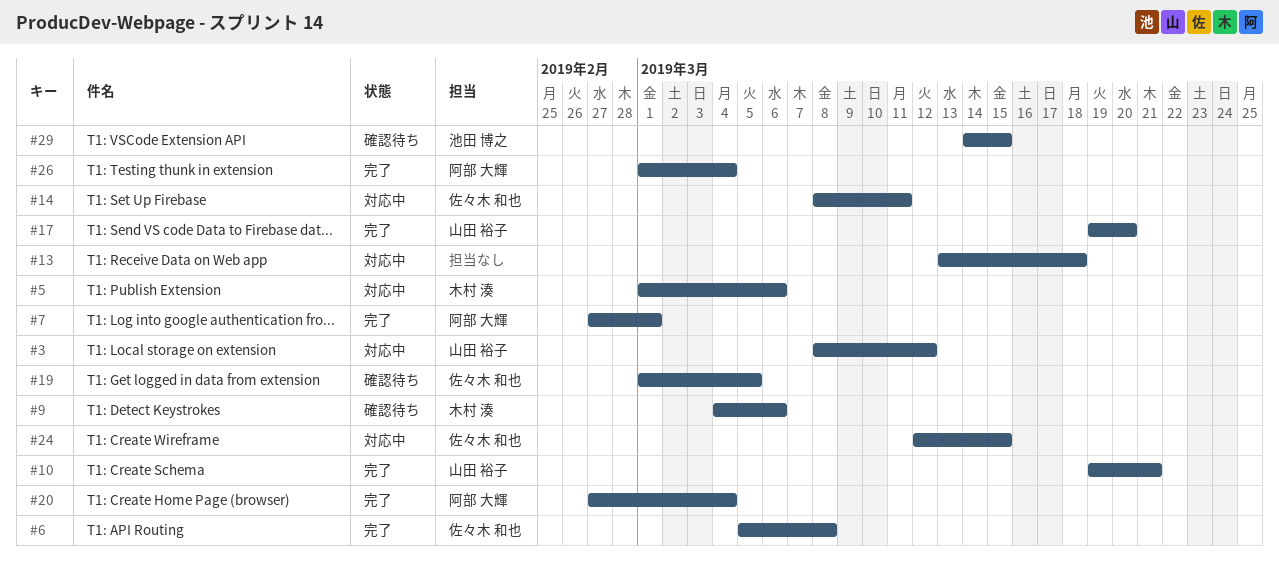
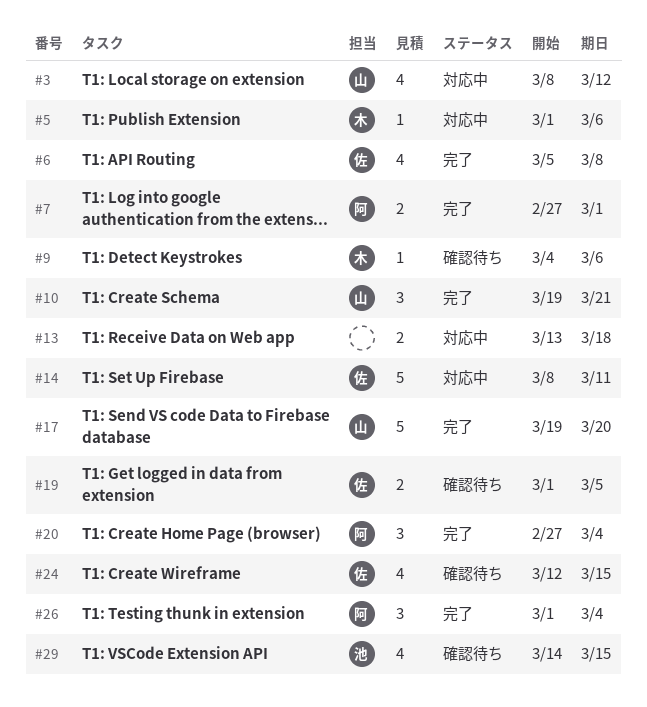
#24, status: 対応中 -> 確認待ち

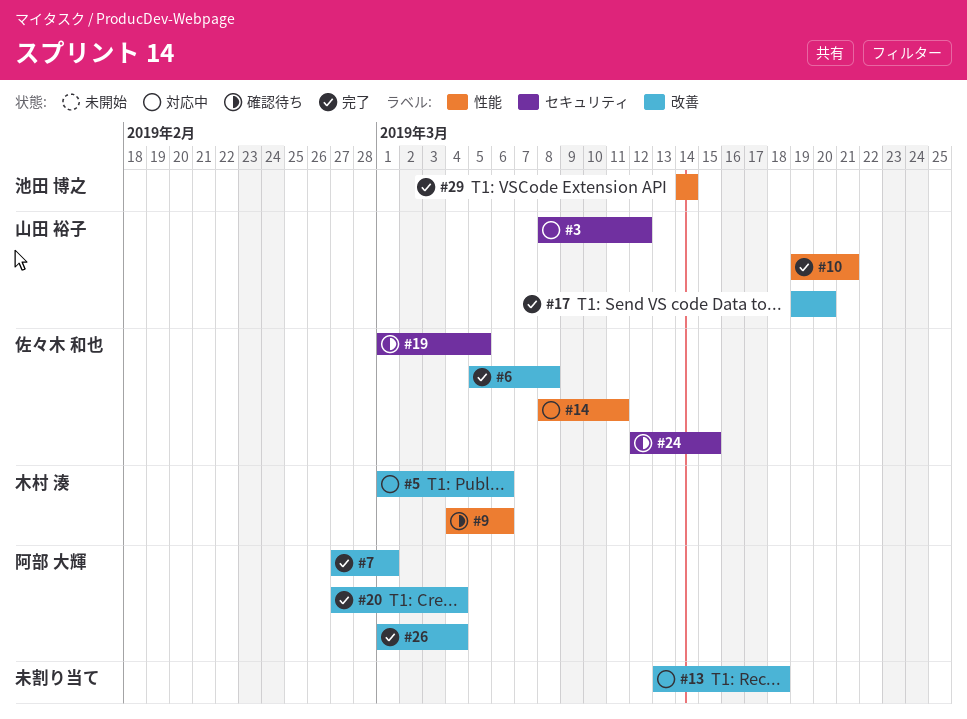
#29, status: 確認待ち -> 完了
#29, due: Mar 15 -> Mar 14

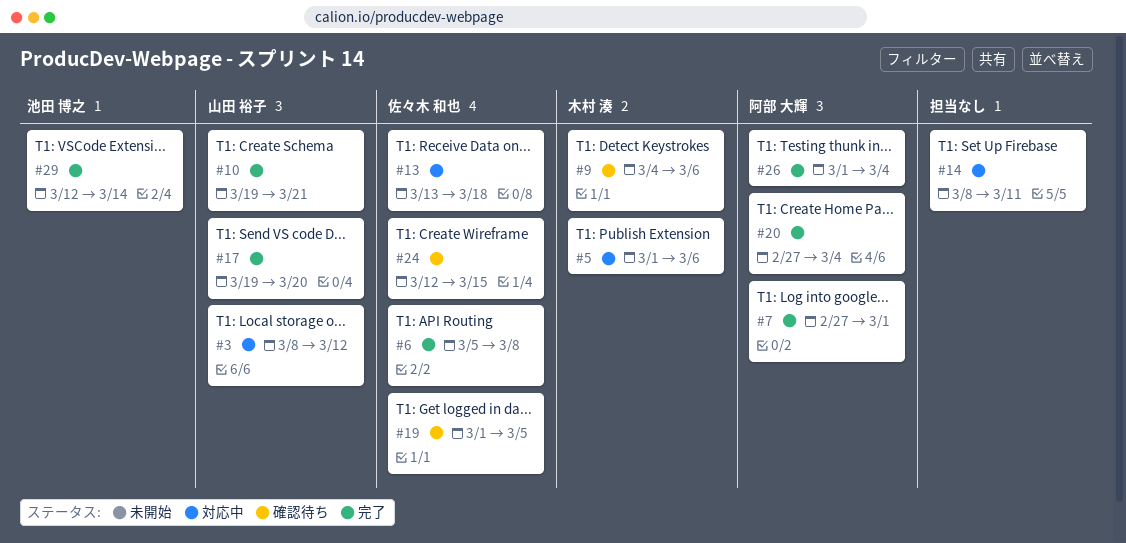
#13, owner: none -> 佐々木 和也
#14, owner: 佐々木 和也 -> none
#29, start: Mar 14 -> Mar 12

